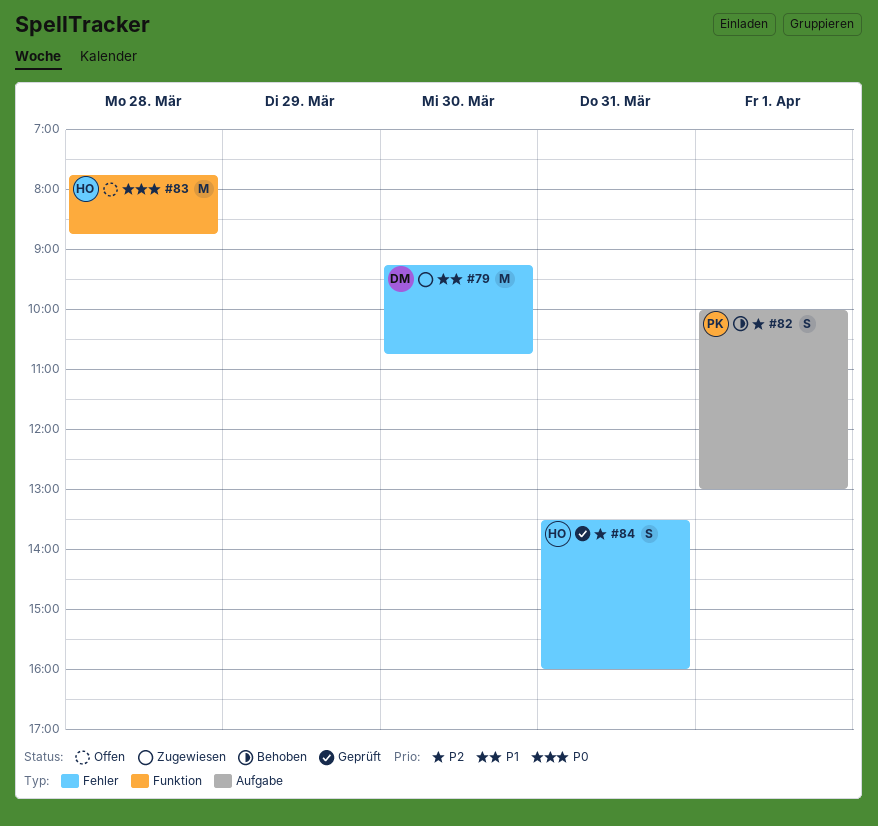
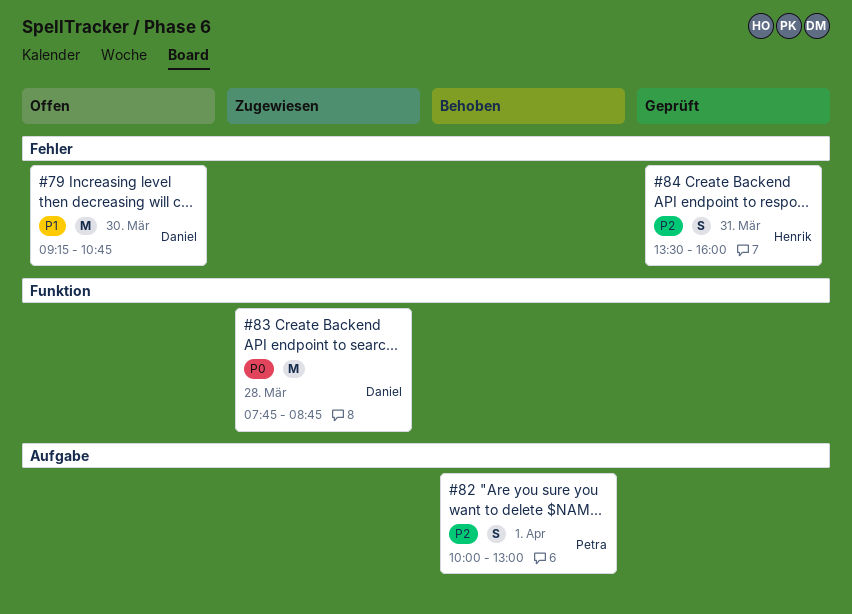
#79, status: Zugewiesen -> Offen
#83, status: Offen -> Zugewiesen
#83, owner: Henrik -> Daniel

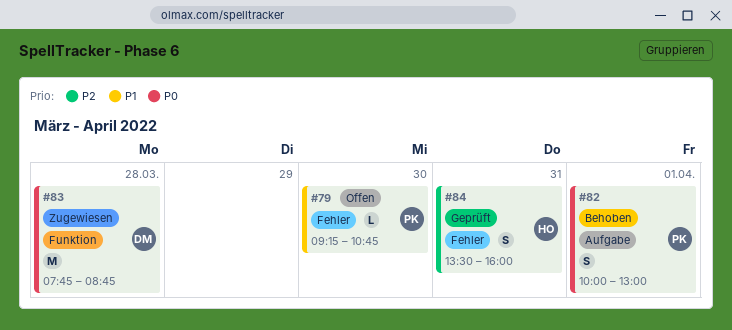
#79, owner: Daniel -> Petra
#79, estimate: M -> L
#82, priority: P2 -> P0

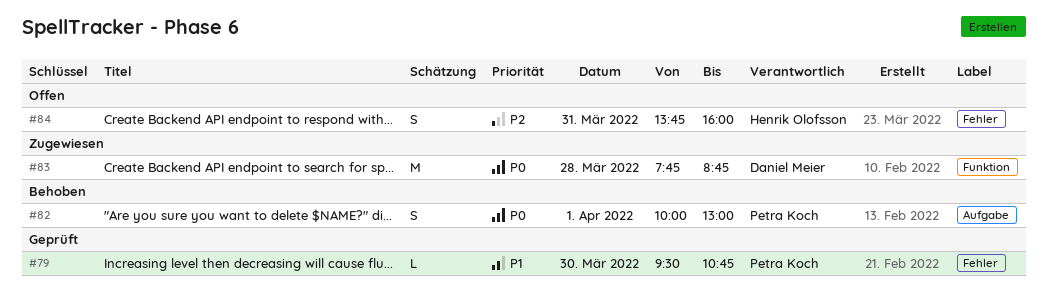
#79, status: Offen -> Geprüft
#79, begins: 09:15 -> 09:30
#84, status: Geprüft -> Offen
#84, begins: 13:30 -> 13:45

